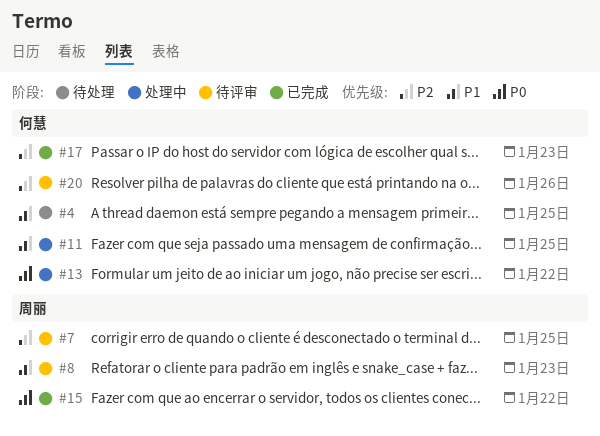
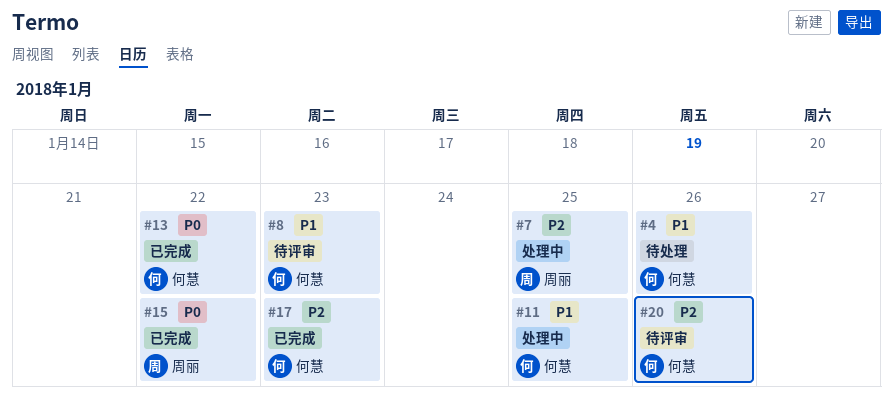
#4, due: Jan 25 -> Jan 26
#7, status: 待评审 -> 处理中
#8, owner: 周丽 -> 何慧
#13, status: 处理中 -> 已完成

